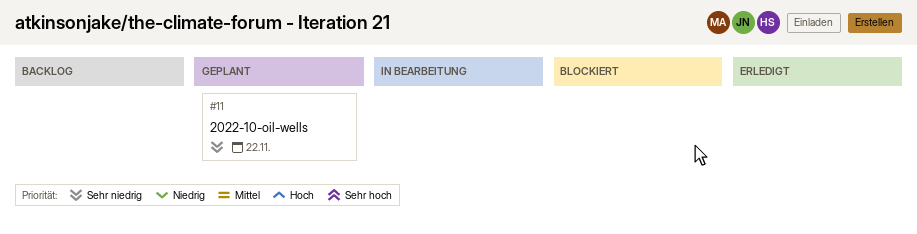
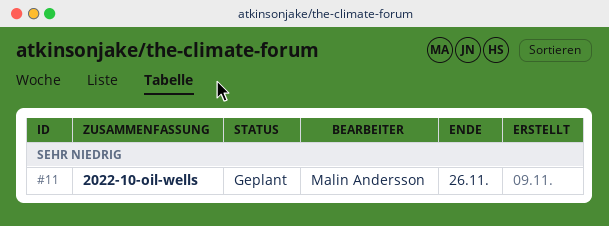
#11, due: Nov 22 -> Nov 26

